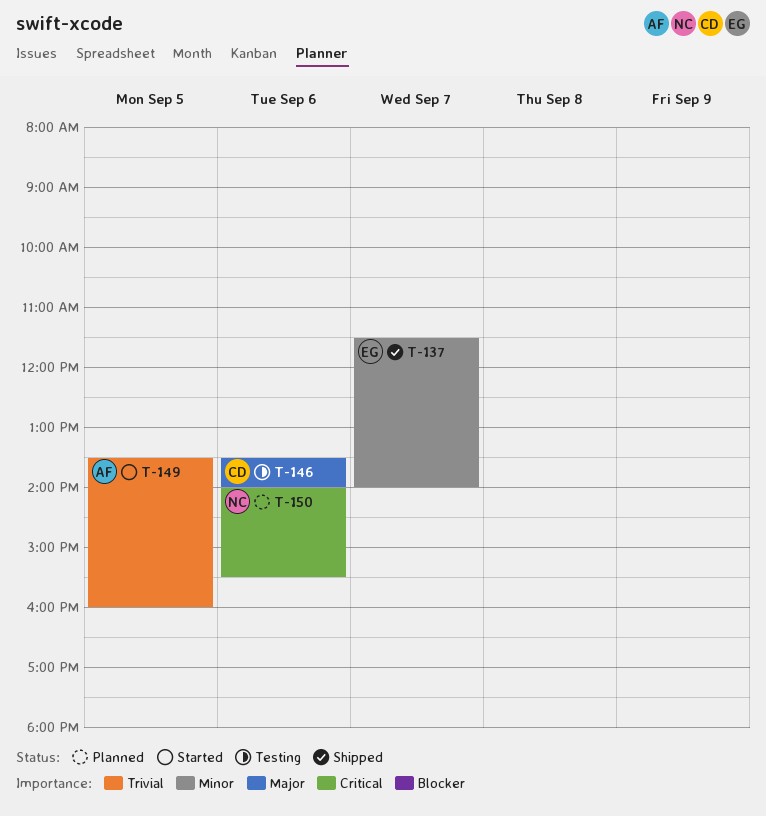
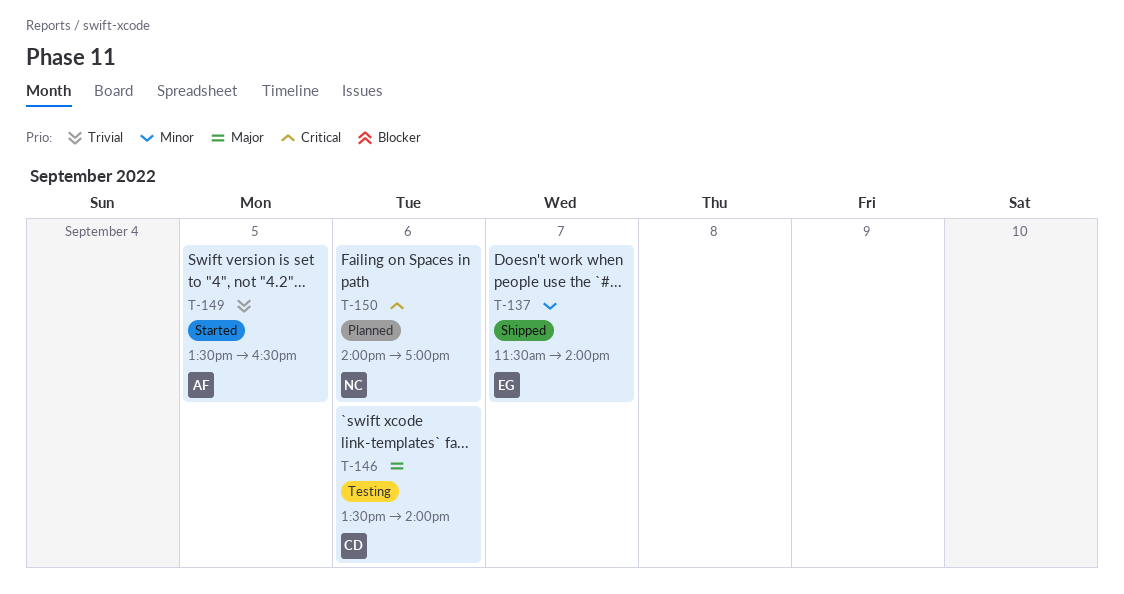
T-149, ends: 16:00 -> 16:30
T-150, ends: 15:30 -> 17:00

